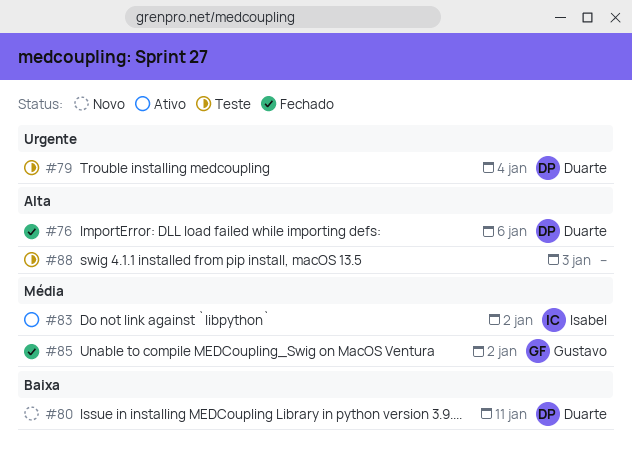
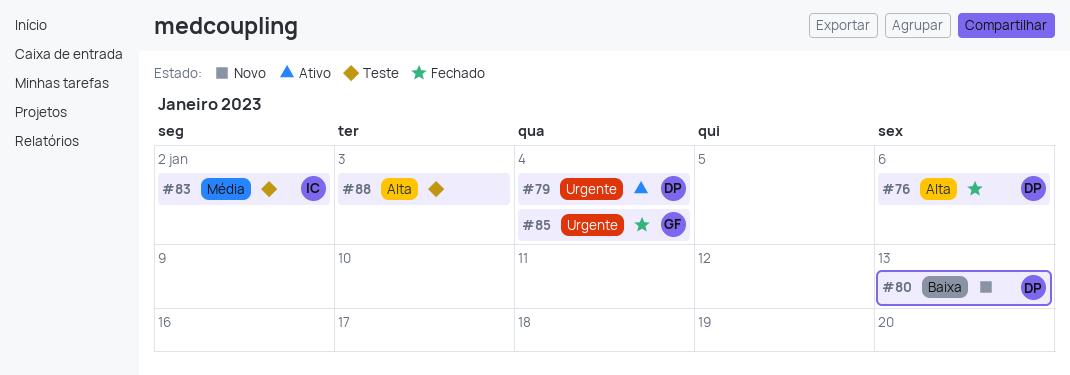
#79, status: Teste -> Ativo
#80, due: Jan 11 -> Jan 13
#83, status: Ativo -> Teste
#85, priority: Média -> Urgente
#85, due: Jan 2 -> Jan 4

